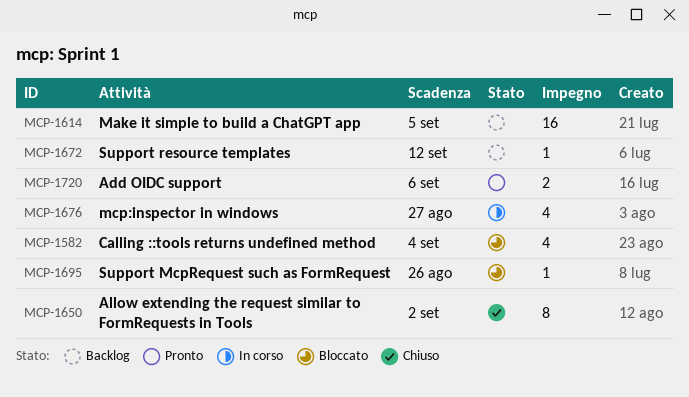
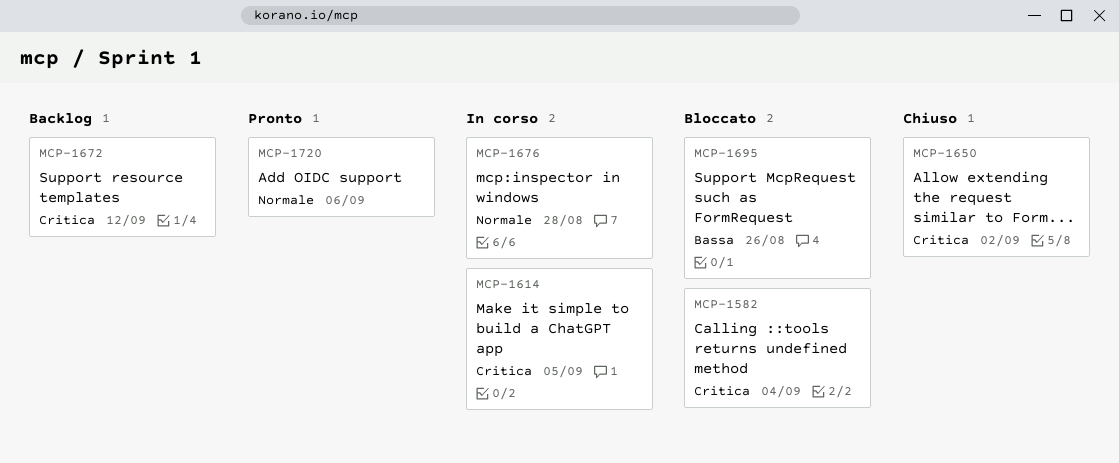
MCP-1614, status: Backlog -> In corso
MCP-1676, due: Aug 27 -> Aug 28

